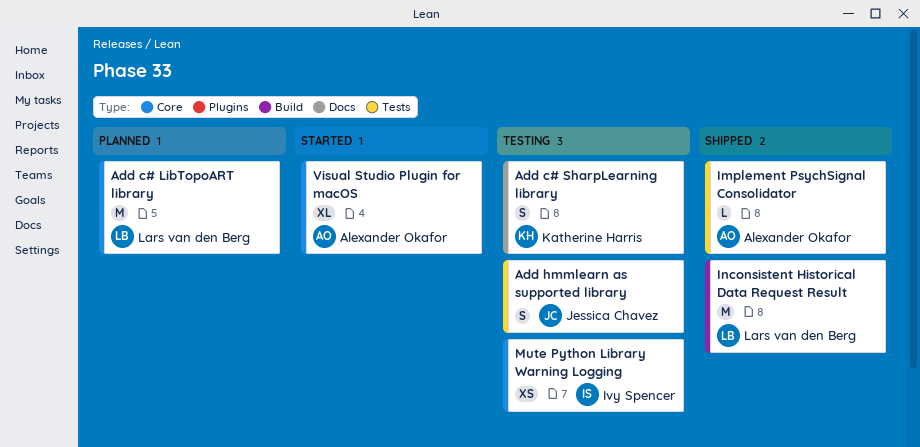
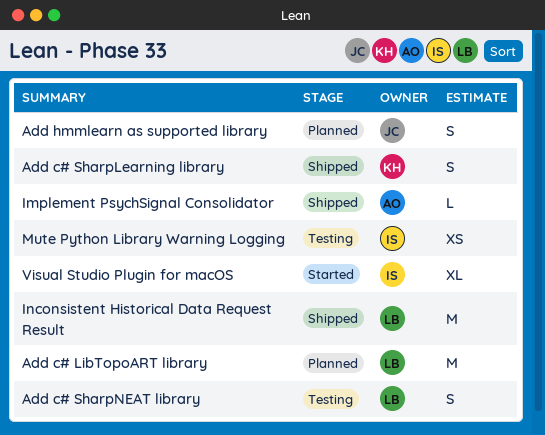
Add c# SharpLearning library, status: Testing -> Shipped
Add c# SharpNEAT library: none -> present
Add hmmlearn as supported library, status: Testing -> Planned
Visual Studio Plugin for macOS, owner: Alexander Okafor -> Ivy Spencer

